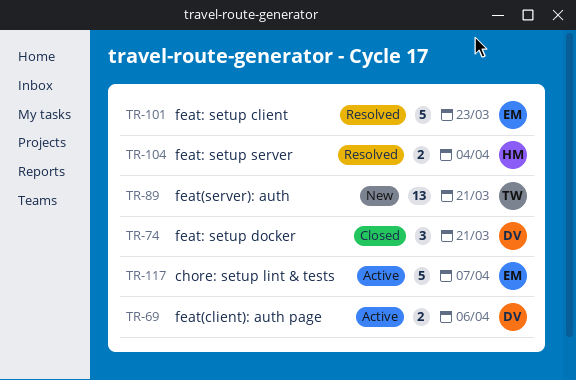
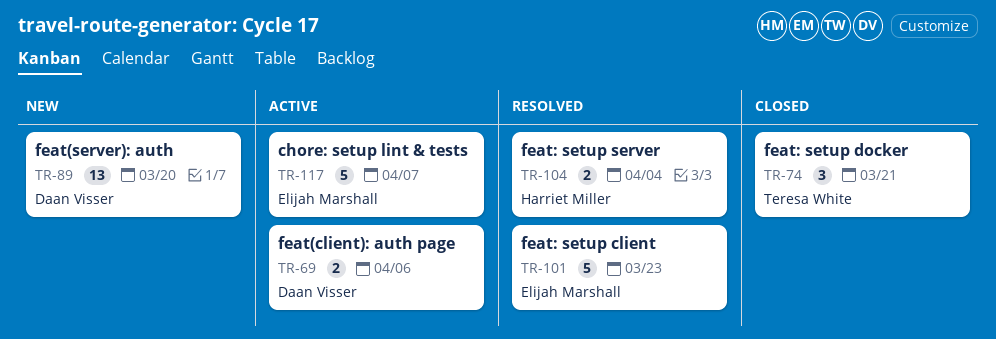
TR-74, owner: Daan Visser -> Teresa White
TR-89, owner: Teresa White -> Daan Visser
TR-89, due: Mar 21 -> Mar 20

